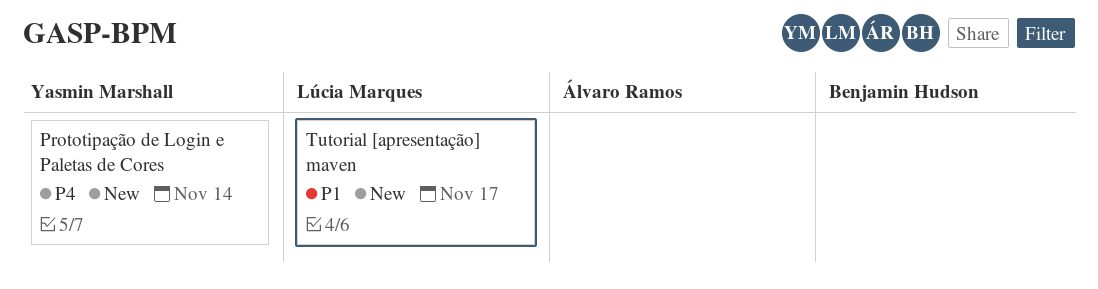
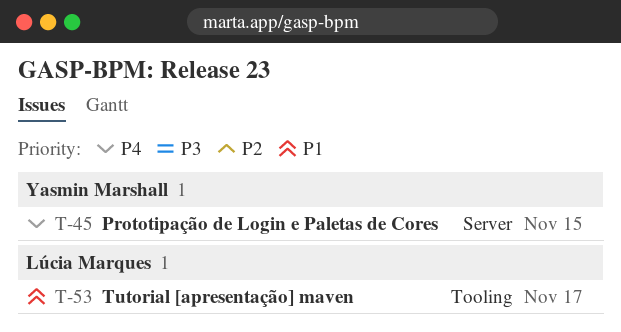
Prototipação de Login e Paletas de Cores, due: Nov 14 -> Nov 15

